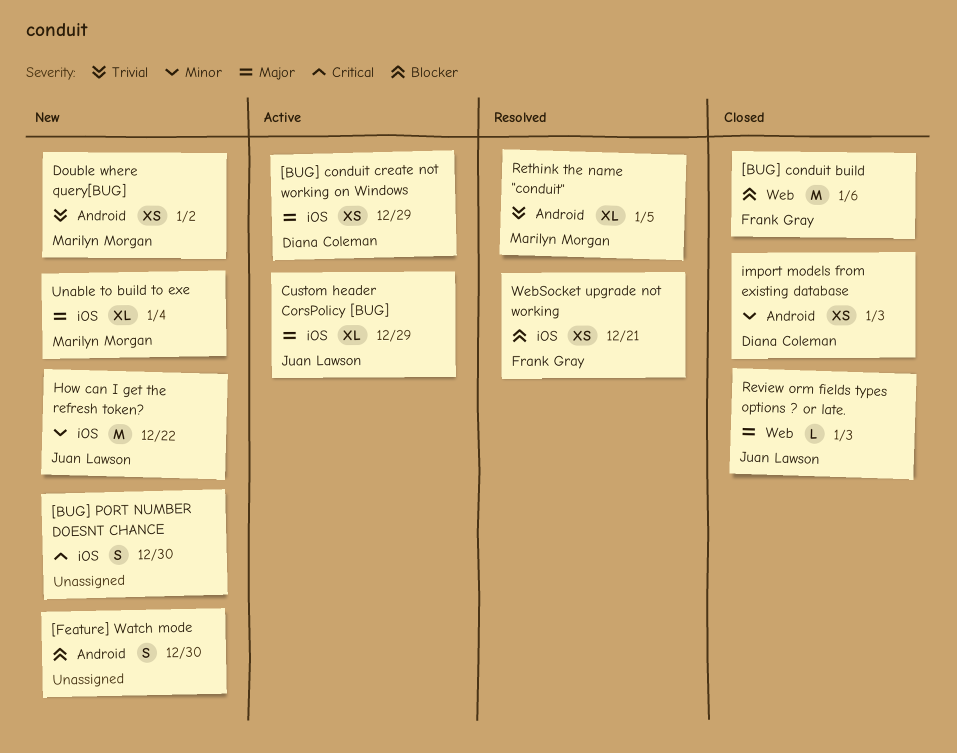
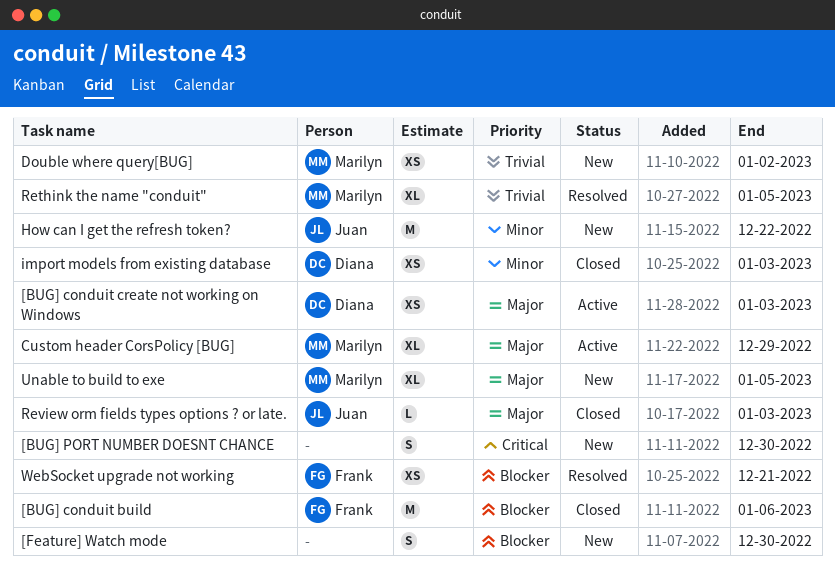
[BUG] conduit create not working on Windows, due: Dec 29 -> Jan 3
Custom header CorsPolicy [BUG], owner: Juan Lawson -> Marilyn Morgan
Unable to build to exe, due: Jan 4 -> Jan 5

